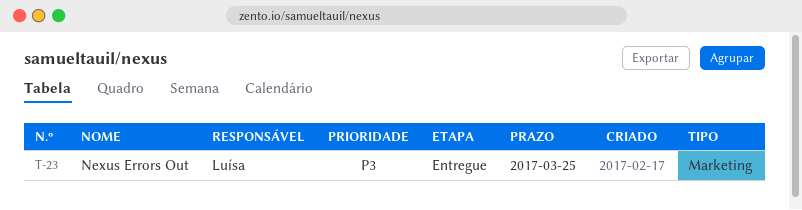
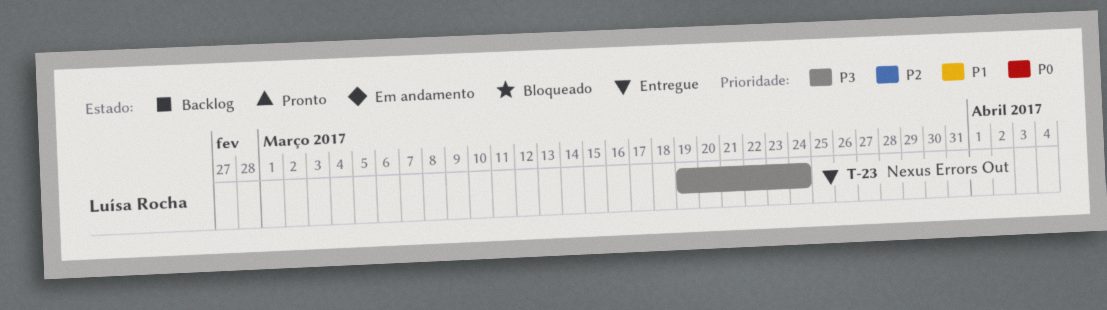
T-23, due: Mar 25 -> Mar 24

